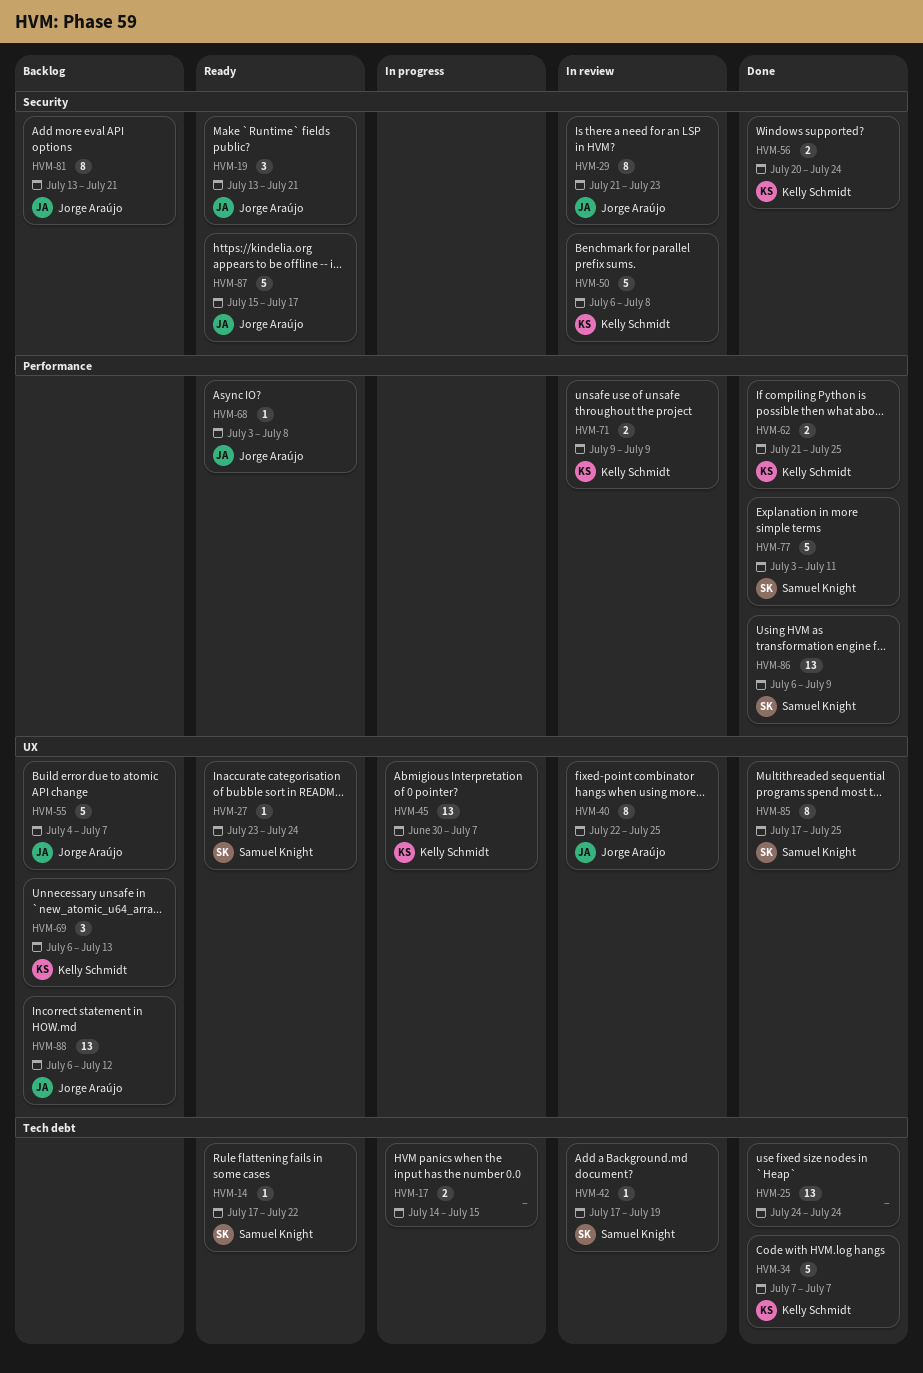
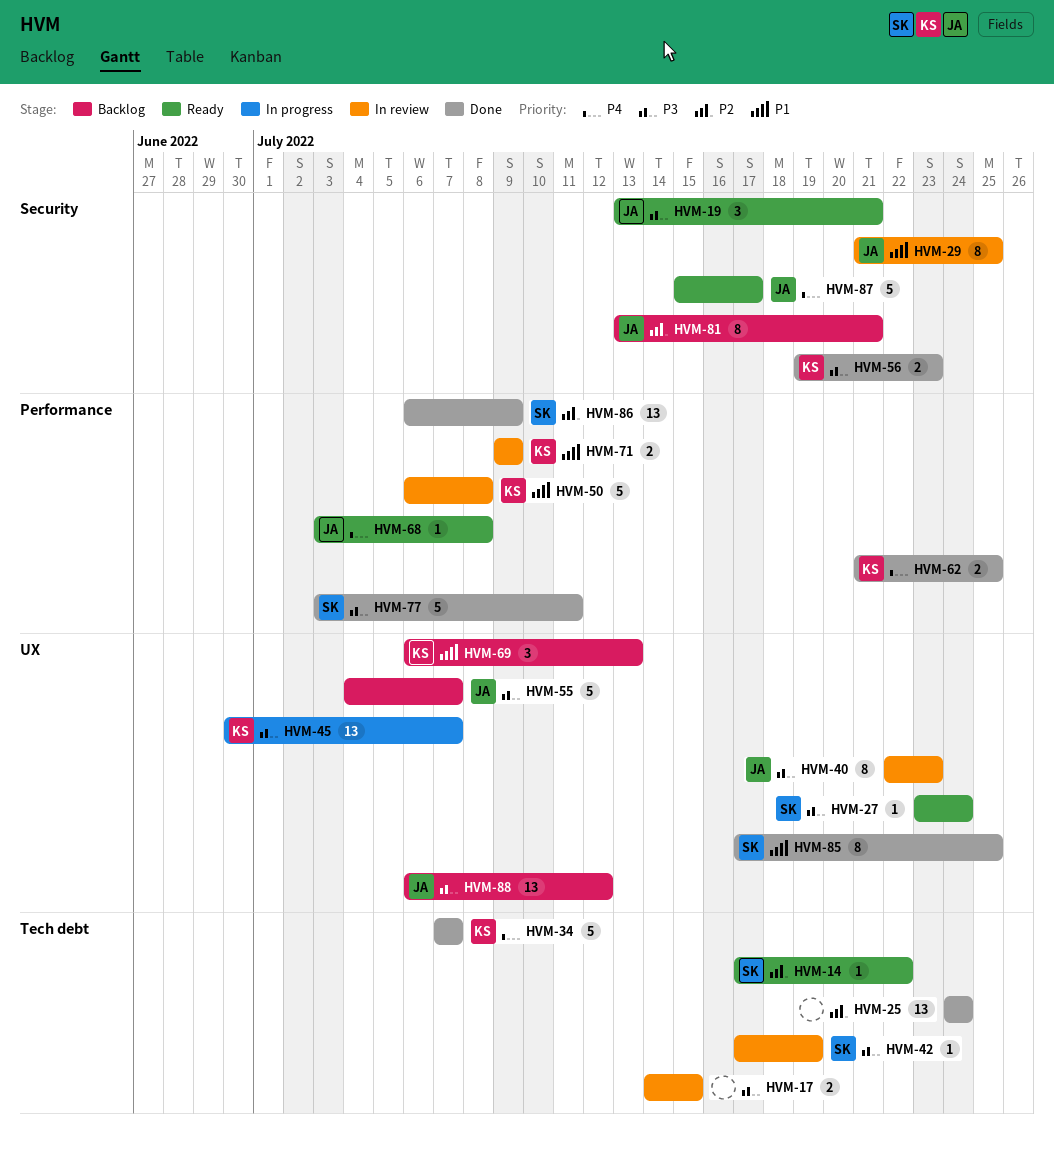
HVM-17, status: In progress -> In review
HVM-29, due: Jul 23 -> Jul 25
HVM-40, due: Jul 25 -> Jul 23
HVM-50, label: Security -> Performance
HVM-56, start: Jul 20 -> Jul 19
HVM-56, due: Jul 24 -> Jul 23

